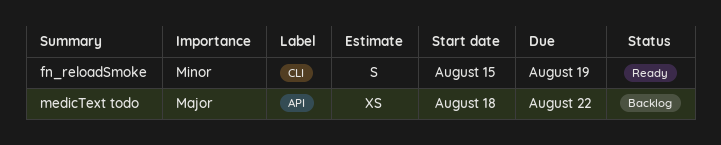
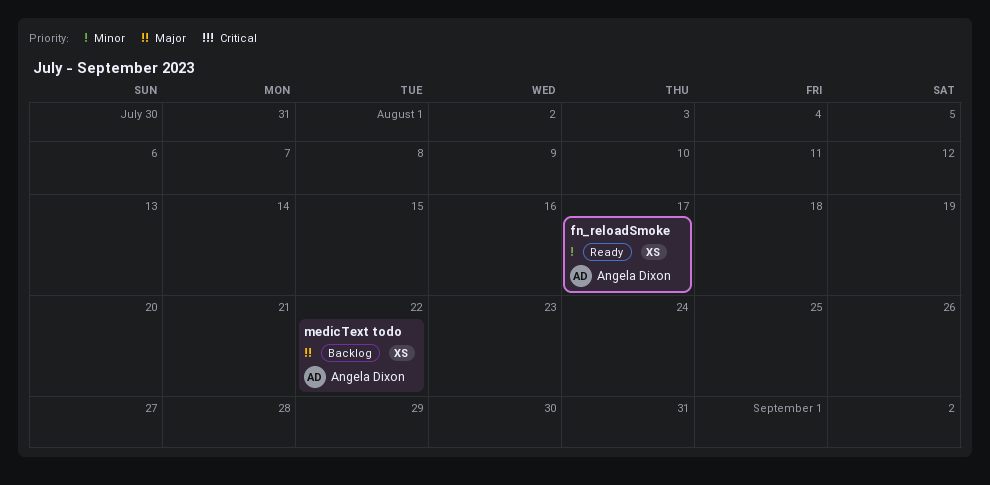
fn_reloadSmoke, estimate: S -> XS
fn_reloadSmoke, due: Aug 19 -> Aug 17

